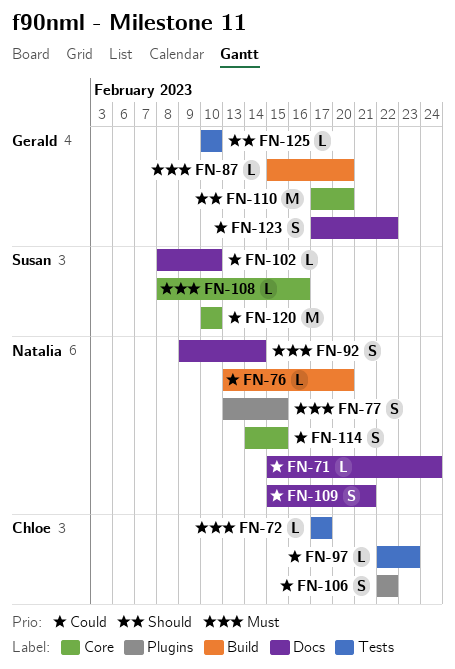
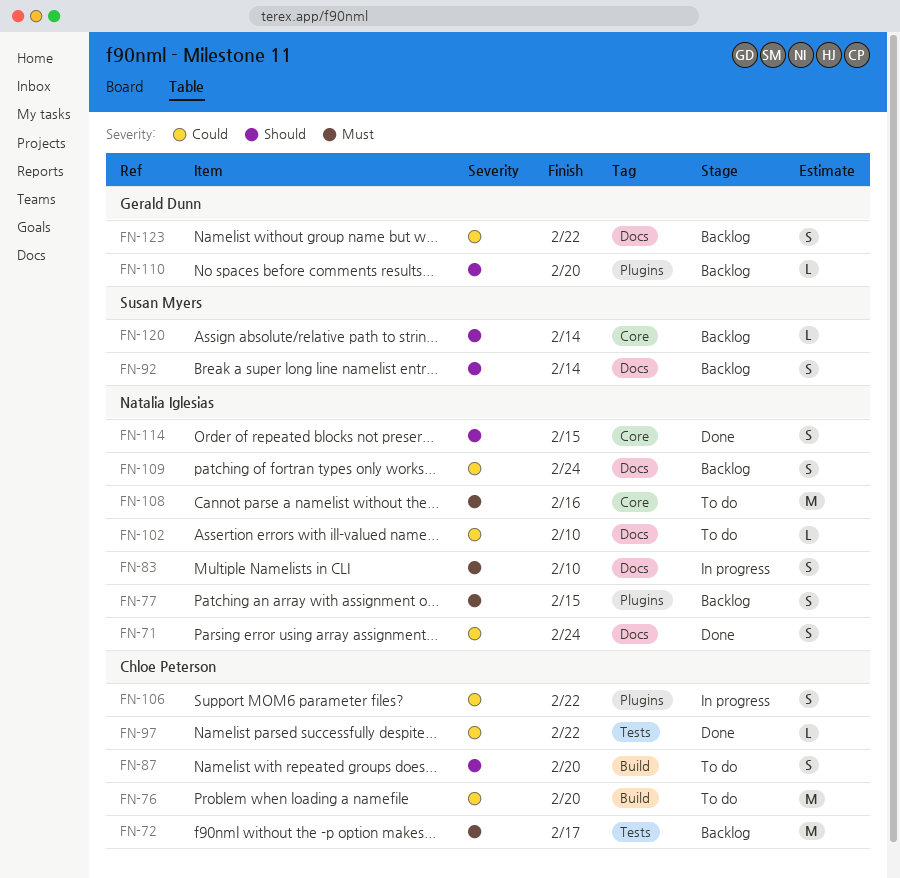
FN-71, estimate: L -> S
FN-72, estimate: L -> M
FN-76, owner: Natalia Iglesias -> Chloe Peterson
FN-76, estimate: L -> M
FN-83: none -> present
FN-87, owner: Gerald Dunn -> Chloe Peterson
FN-87, priority: Must -> Should
FN-87, estimate: L -> S
FN-92, owner: Natalia Iglesias -> Susan Myers
FN-92, priority: Must -> Should
FN-97, due: Feb 23 -> Feb 22
FN-102, owner: Susan Myers -> Natalia Iglesias
FN-108, owner: Susan Myers -> Natalia Iglesias
FN-108, estimate: L -> M
FN-109, due: Feb 21 -> Feb 24
FN-110, label: Core -> Plugins
FN-110, estimate: M -> L
FN-114, priority: Could -> Should
FN-120, priority: Could -> Should
FN-120, estimate: M -> L
FN-120, due: Feb 10 -> Feb 14
FN-125: present -> none

